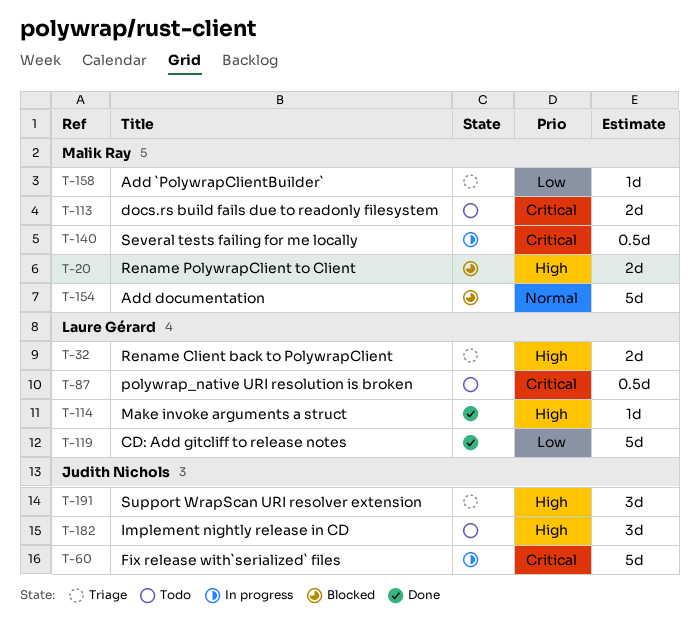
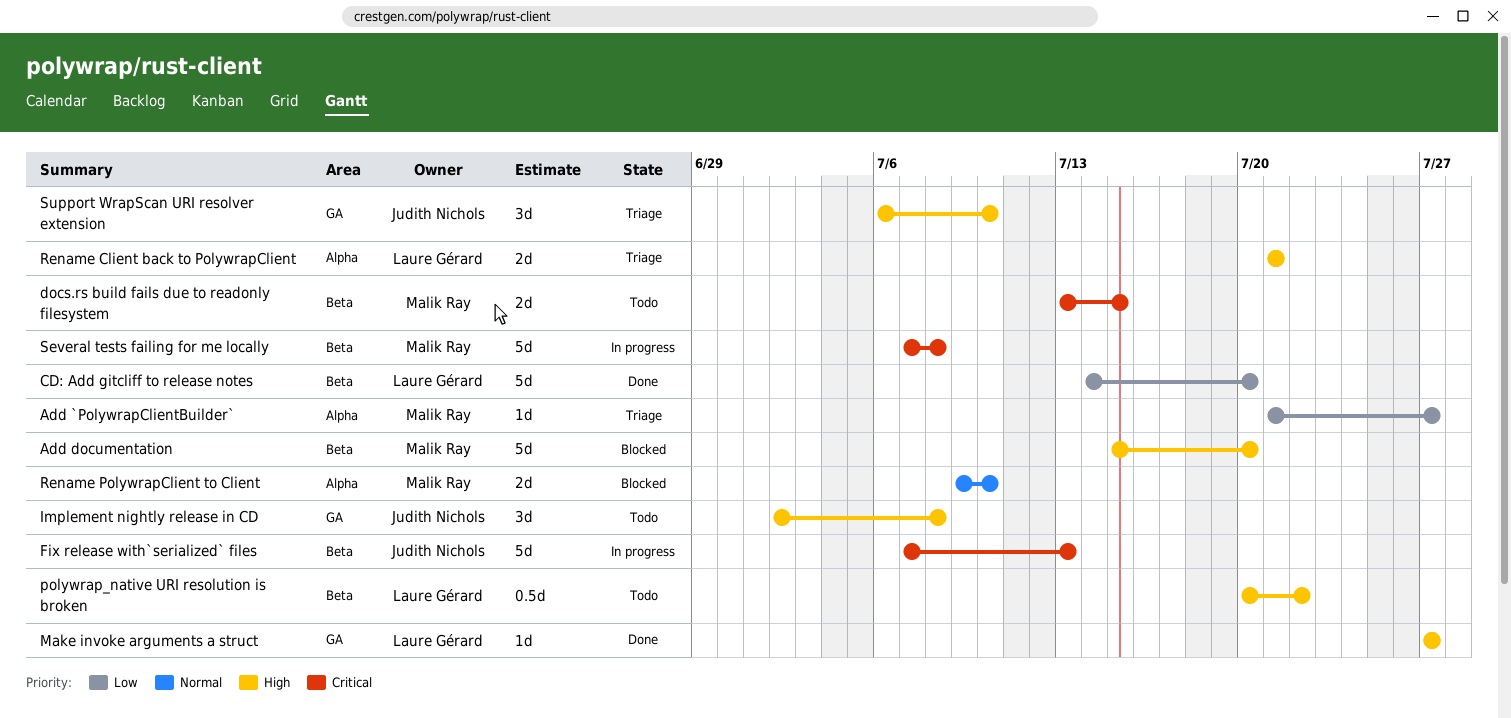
Add documentation, priority: Normal -> High
polywrap_native URI resolution is broken, priority: Critical -> High
Rename PolywrapClient to Client, priority: High -> Normal
Several tests failing for me locally, estimate: 0.5d -> 5d

